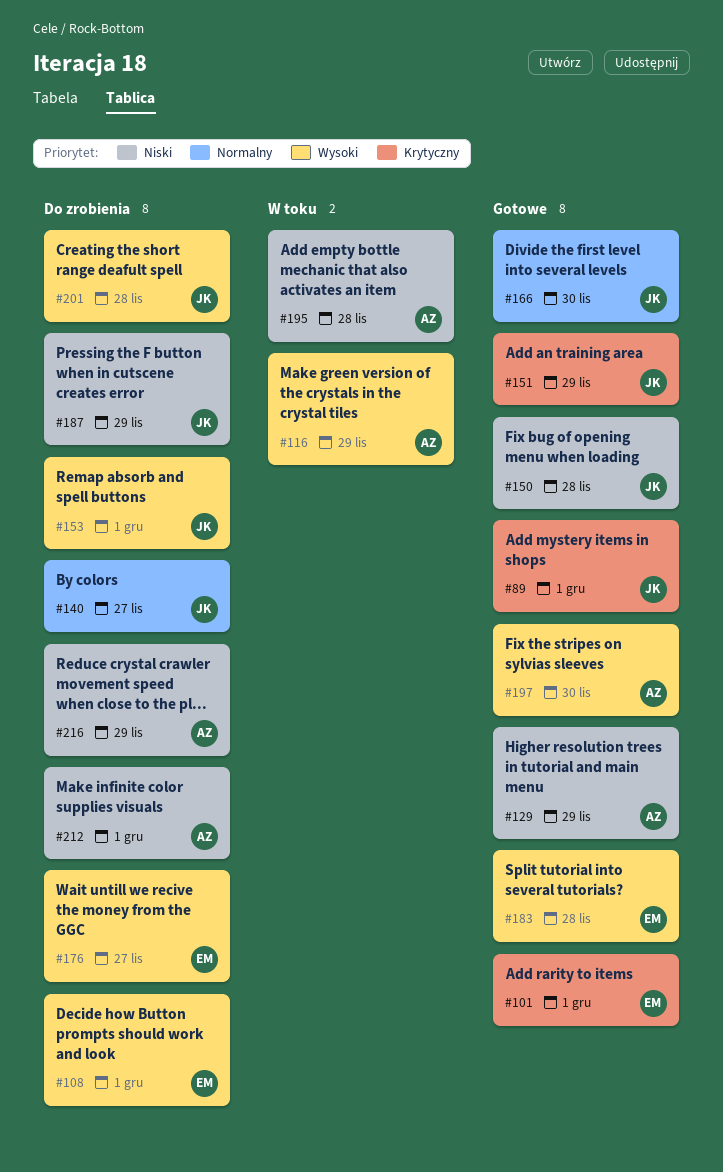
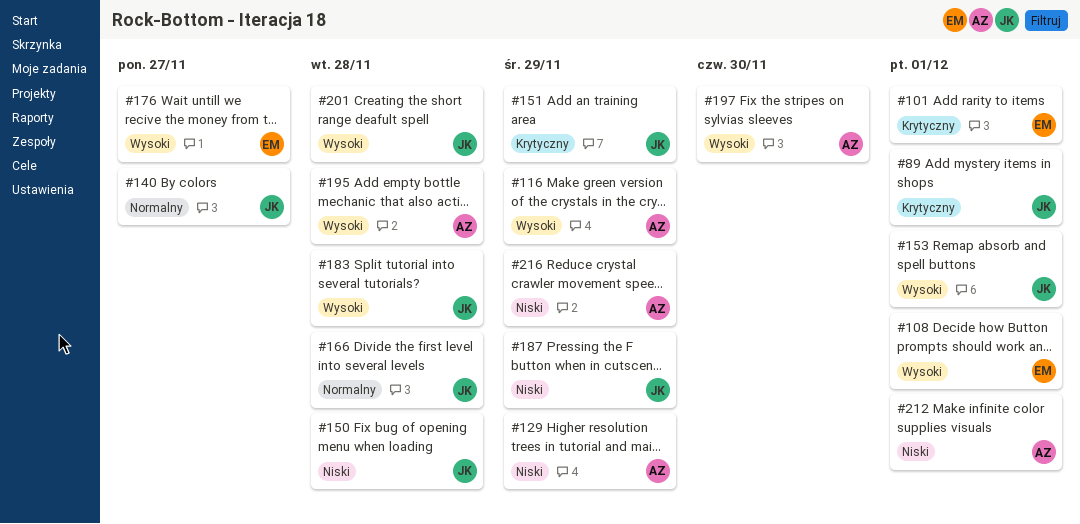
#166, due: Nov 30 -> Nov 28
#183, owner: EM -> JK
#195, priority: Niski -> Wysoki

